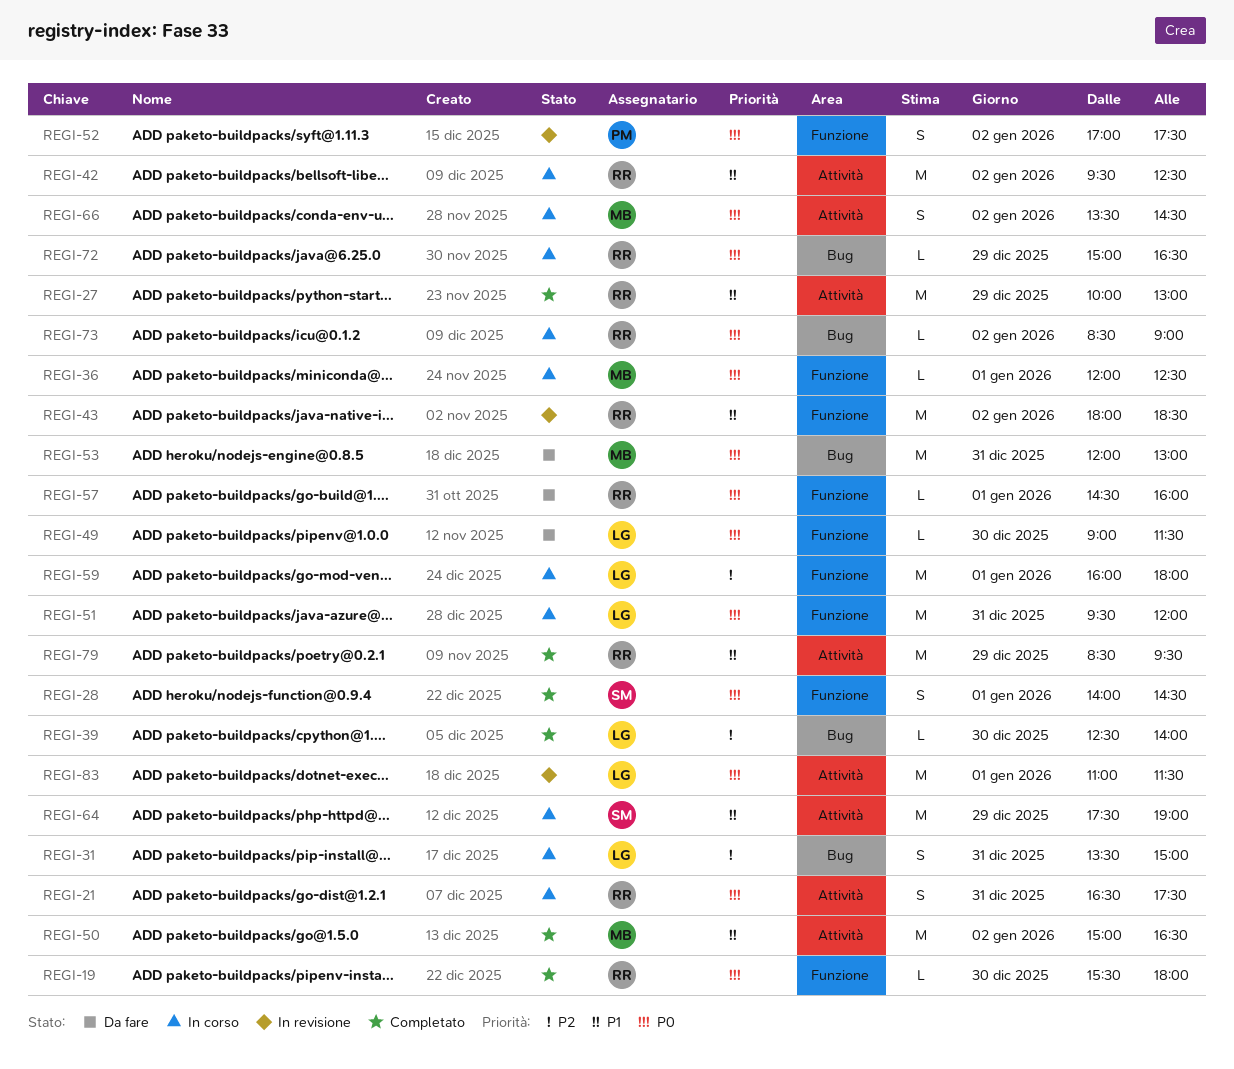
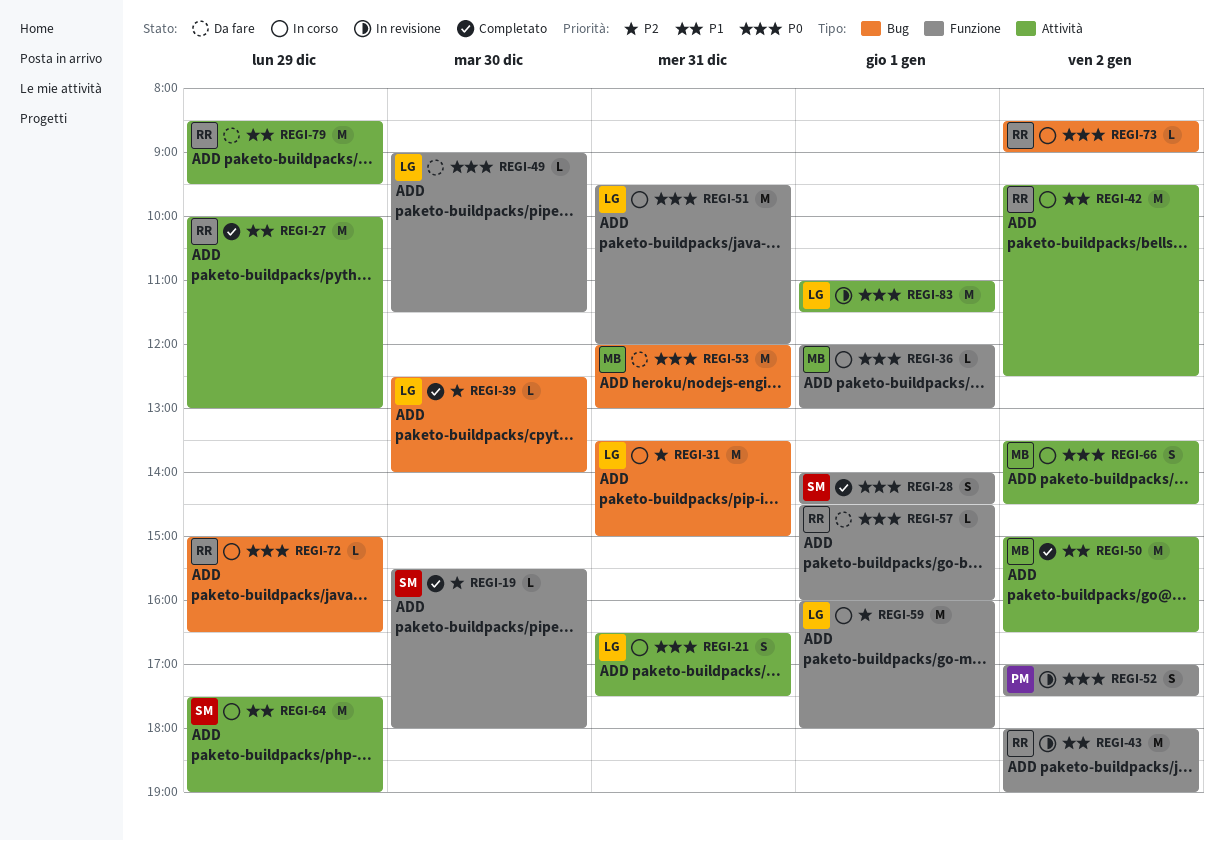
REGI-19, owner: RR -> SM
REGI-19, priority: P0 -> P2
REGI-21, owner: RR -> LG
REGI-31, estimate: S -> M
REGI-36, ends: 12:30 -> 13:00
REGI-43, ends: 18:30 -> 19:00
REGI-79, status: Completato -> Da fare

